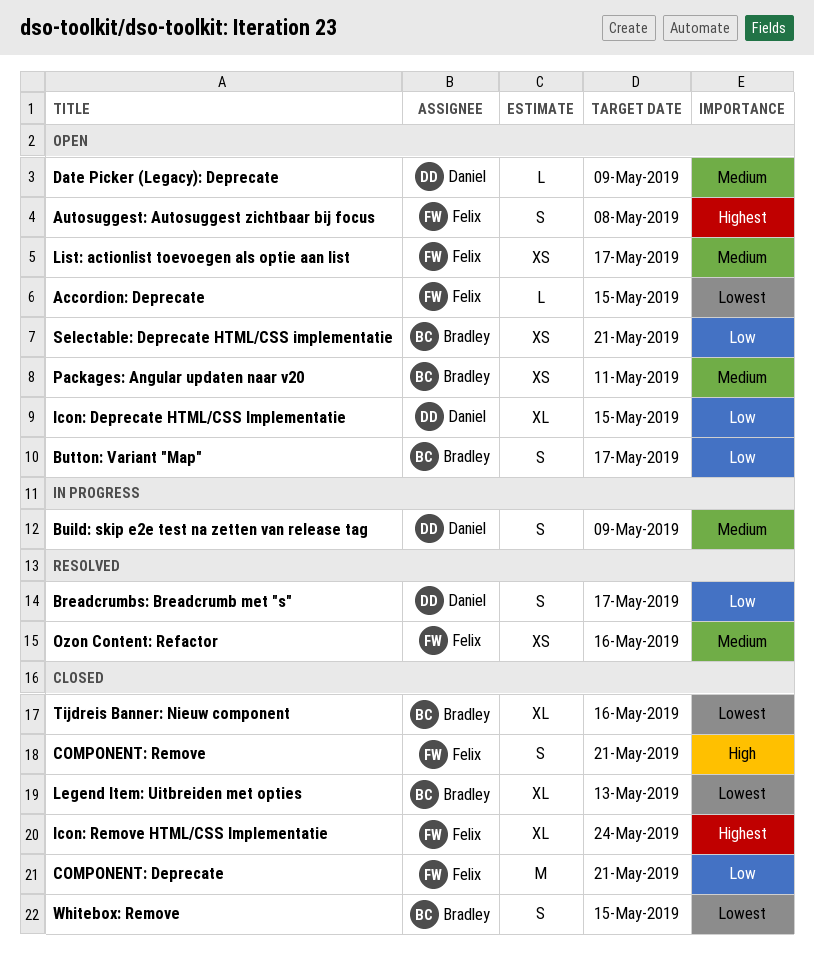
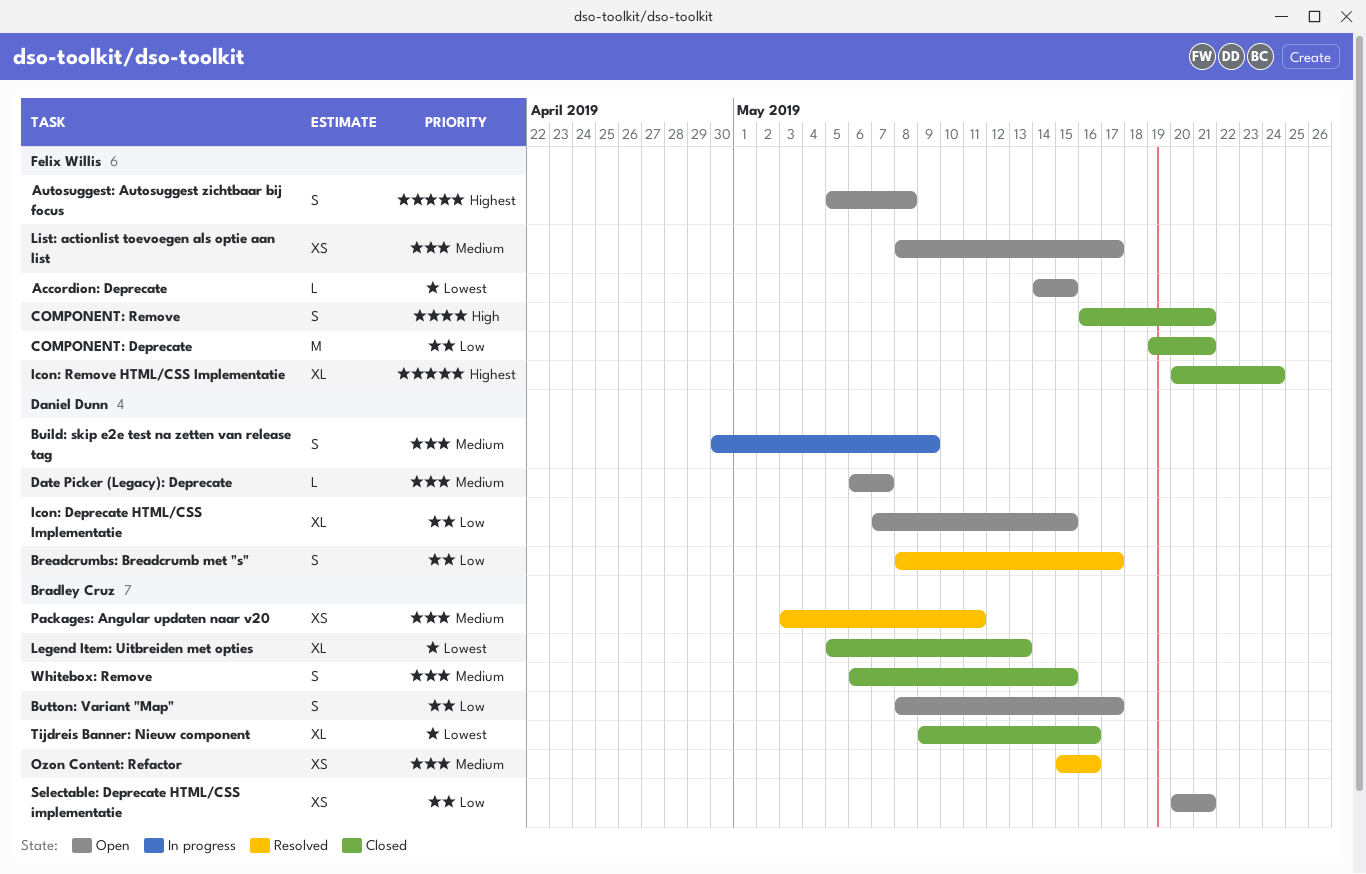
Date Picker (Legacy): Deprecate, due: May 9 -> May 7
Ozon Content: Refactor, owner: Felix Willis -> Bradley Cruz
Packages: Angular updaten naar v20, status: Open -> Resolved
Whitebox: Remove, priority: Lowest -> Medium

